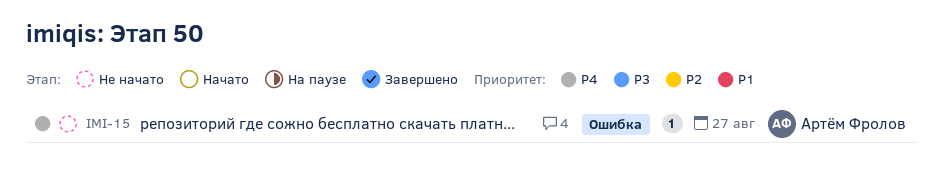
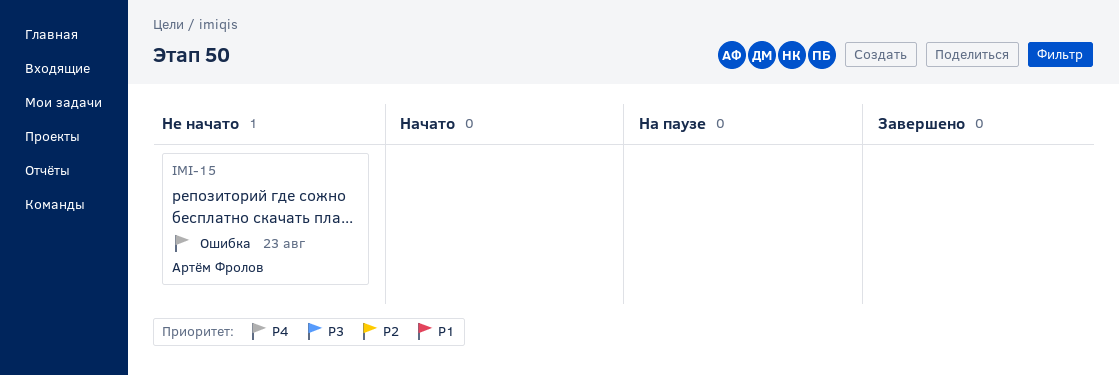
IMI-15, due: Aug 27 -> Aug 23

